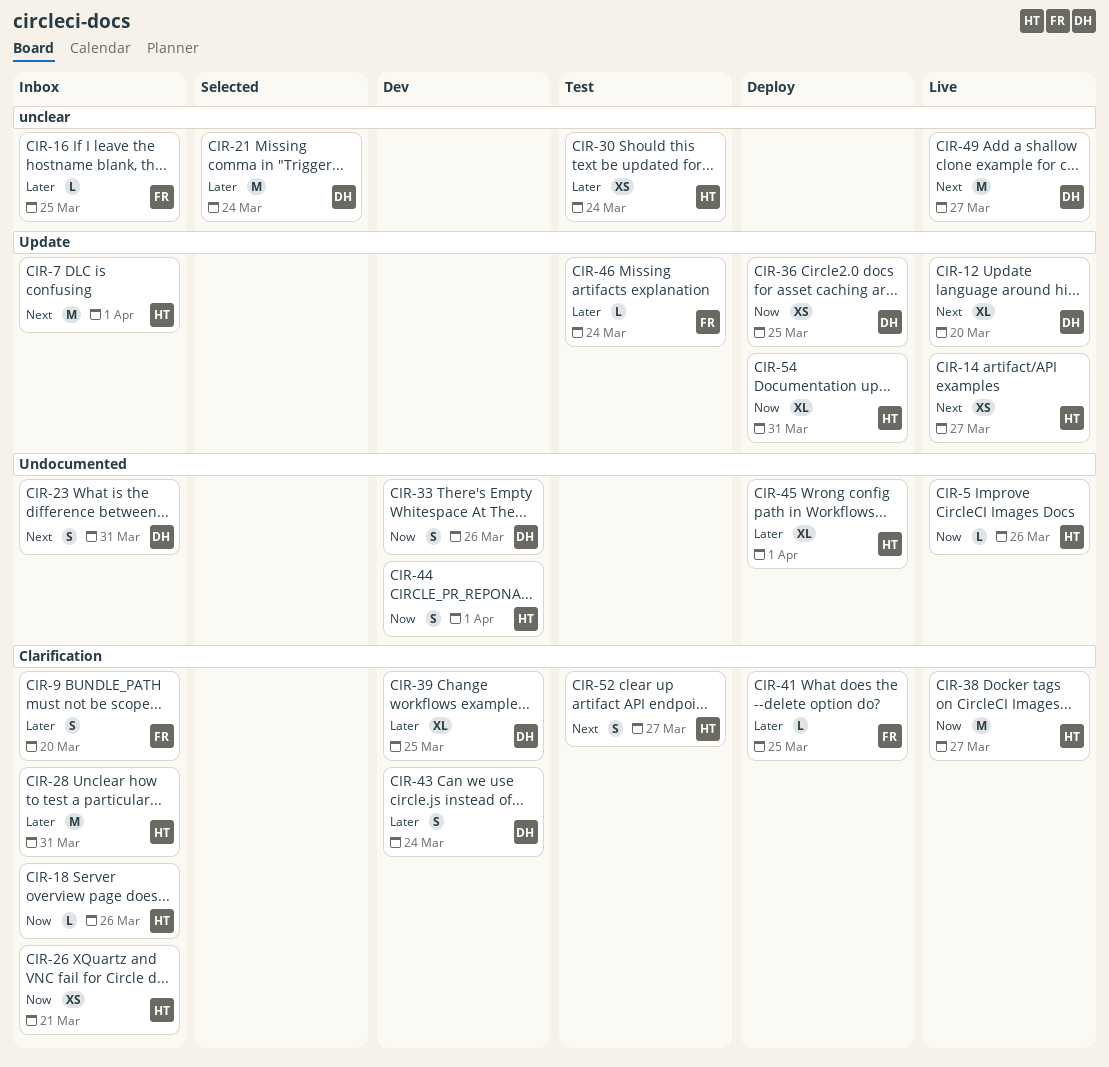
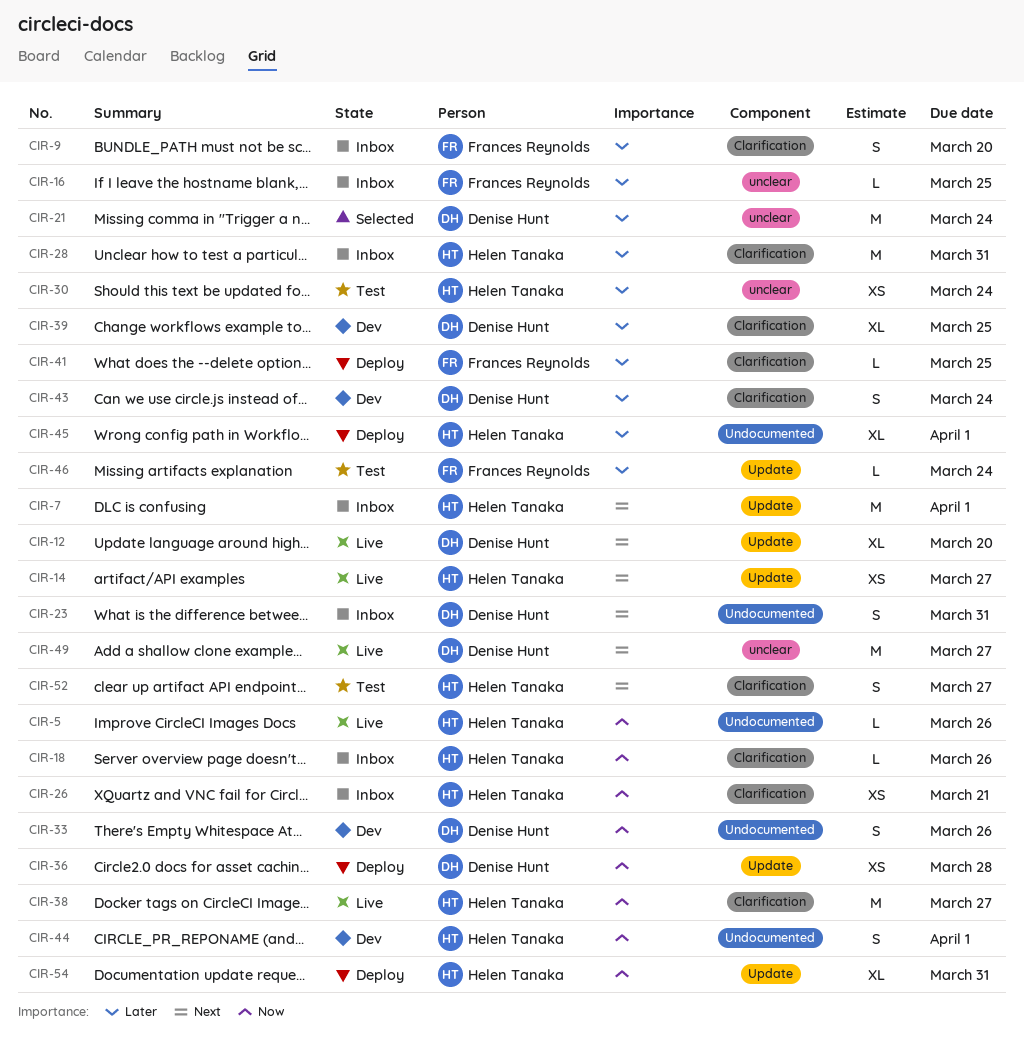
CIR-36, due: Mar 25 -> Mar 28

